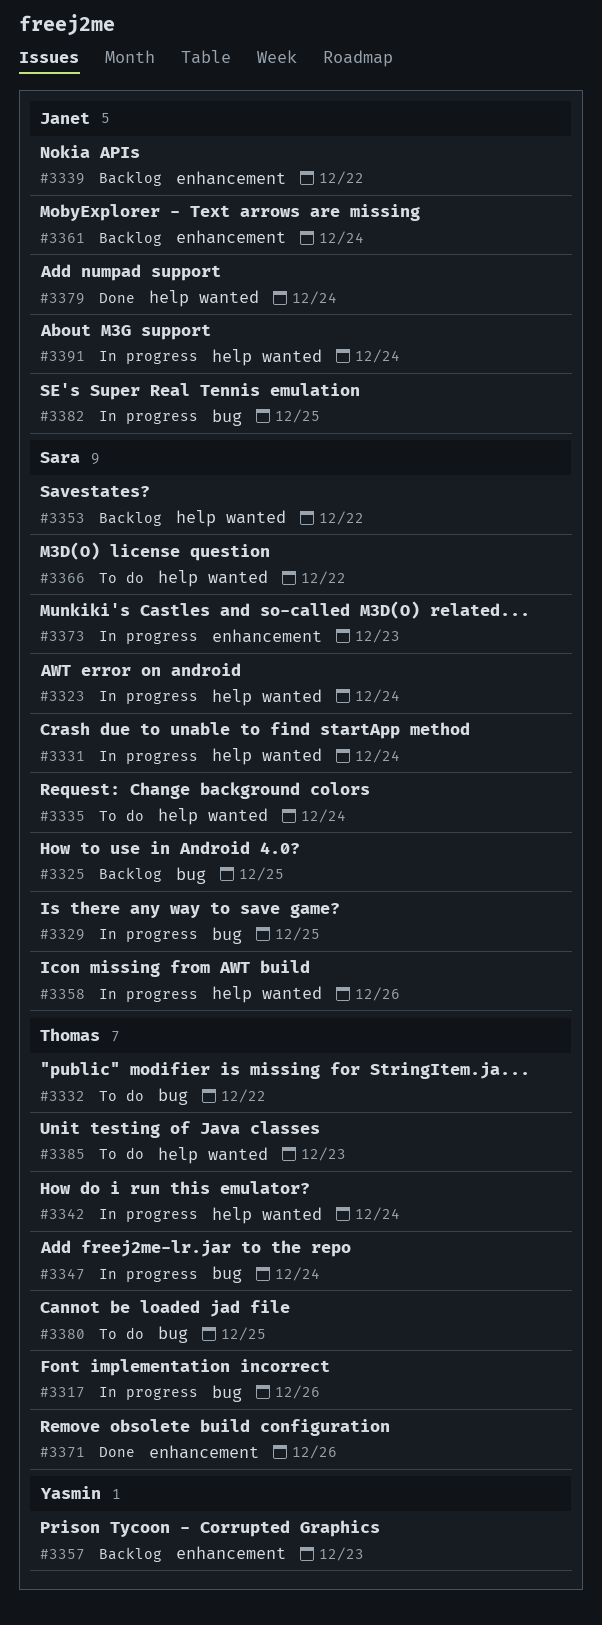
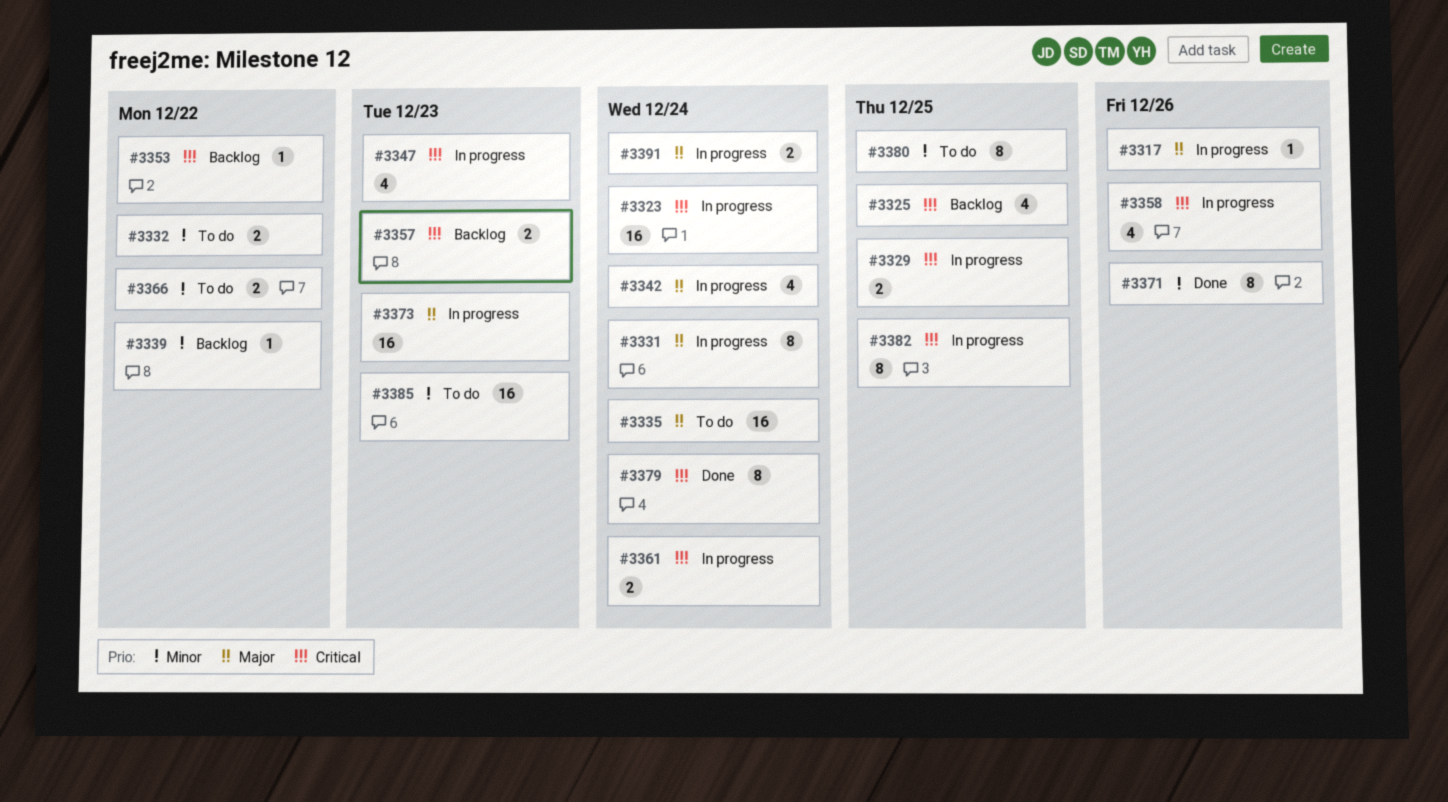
#3347, due: Dec 24 -> Dec 23
#3361, status: Backlog -> In progress

